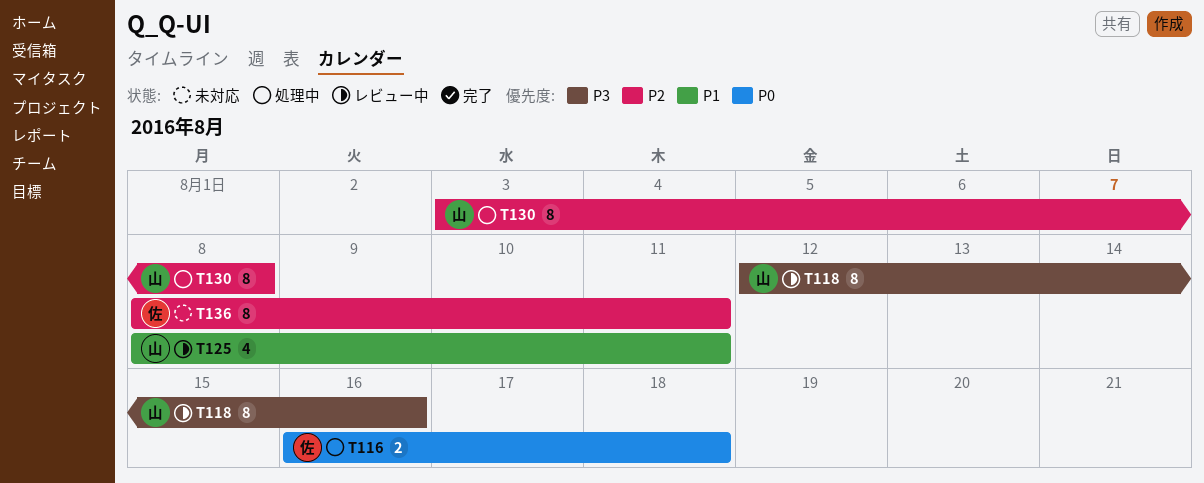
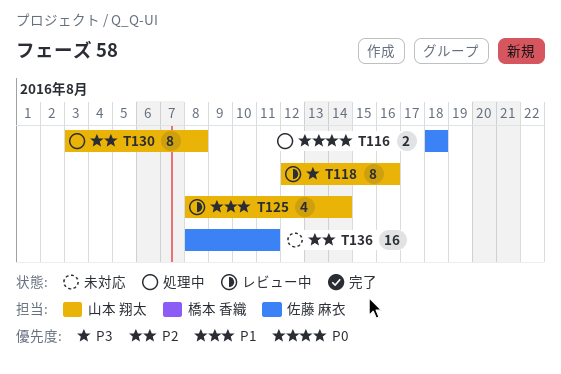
T116, start: Aug 16 -> Aug 18
T125, due: Aug 11 -> Aug 14
T136, estimate: 8 -> 16

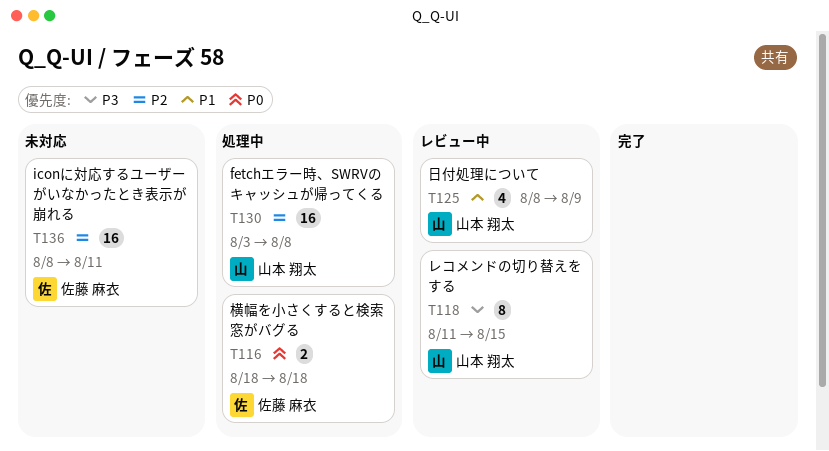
T118, start: Aug 12 -> Aug 11
T118, due: Aug 16 -> Aug 15
T125, due: Aug 14 -> Aug 9
T130, estimate: 8 -> 16

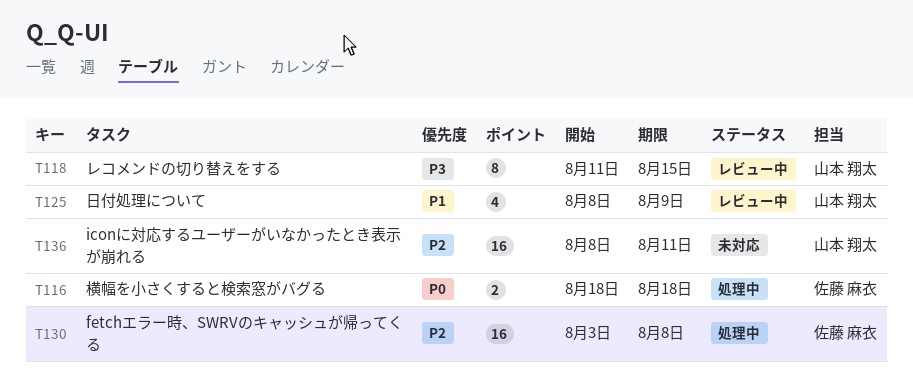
T130, owner: 山本 翔太 -> 佐藤 麻衣
T136, owner: 佐藤 麻衣 -> 山本 翔太

